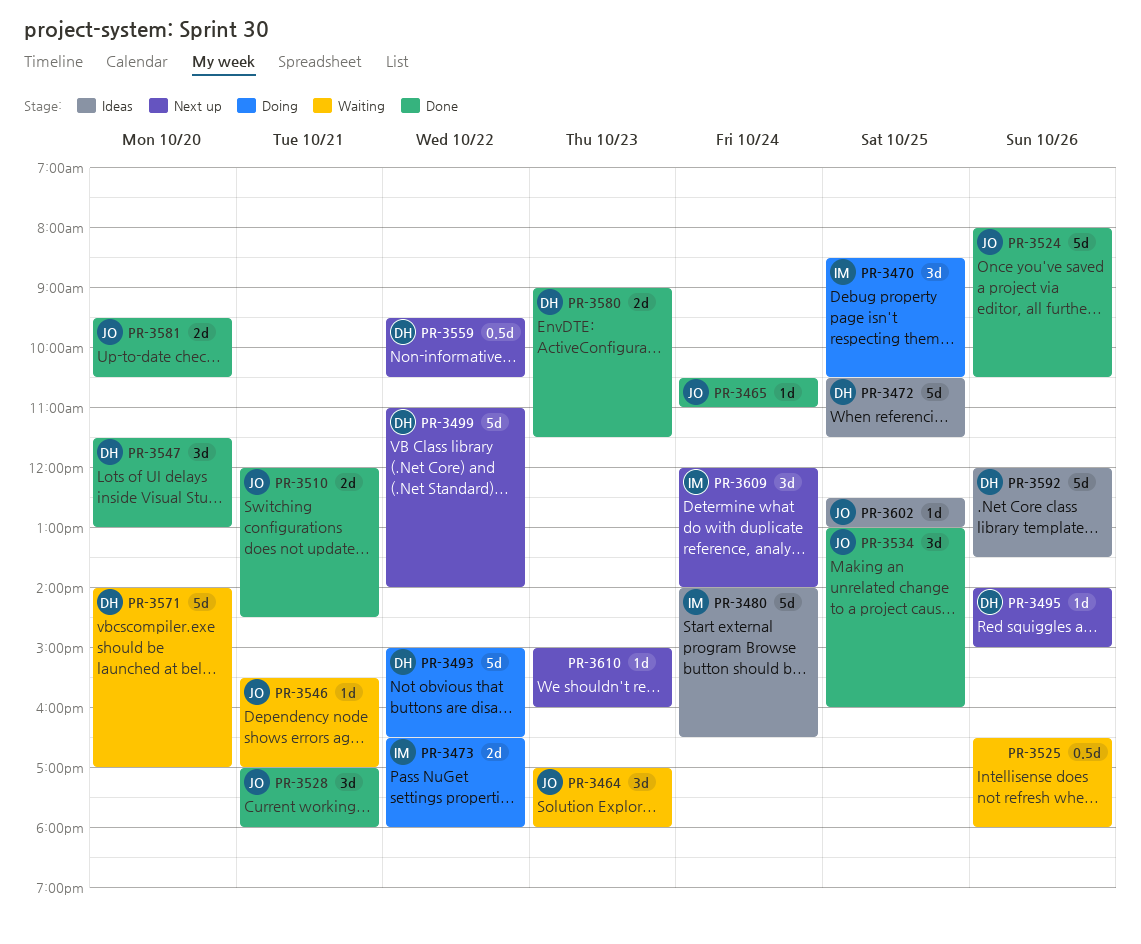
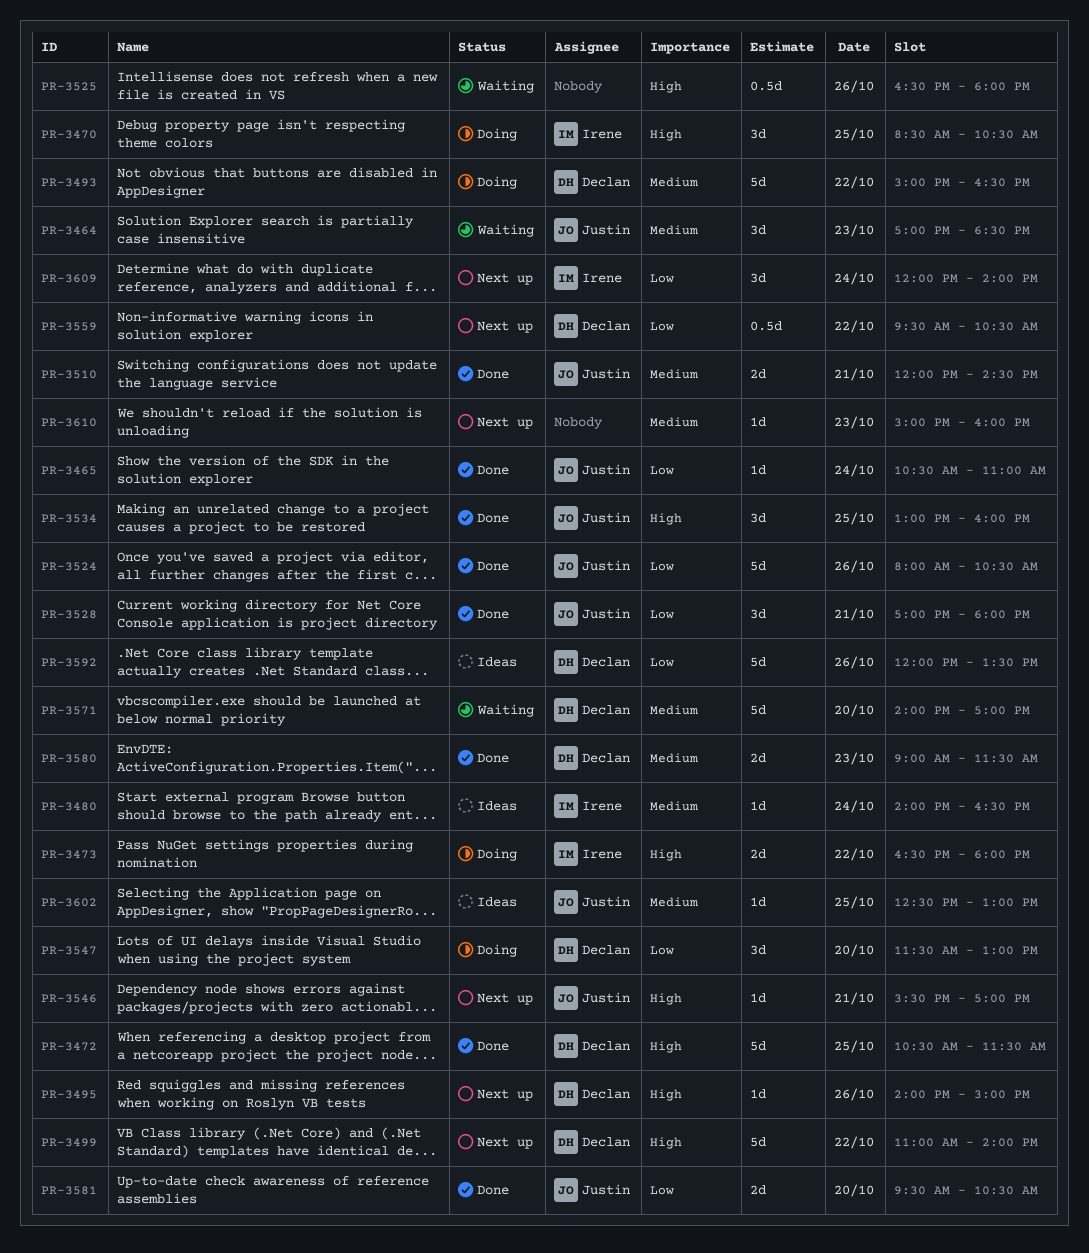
PR-3464, ends: 18:00 -> 18:30
PR-3472, status: Ideas -> Done
PR-3480, estimate: 5d -> 1d
PR-3546, status: Waiting -> Next up
PR-3547, status: Done -> Doing

